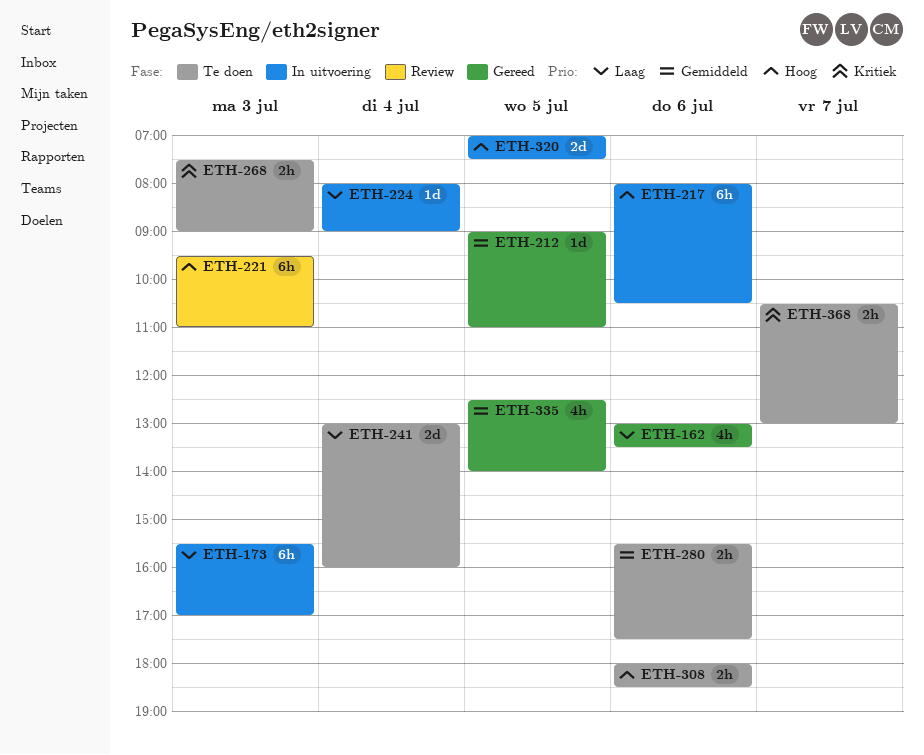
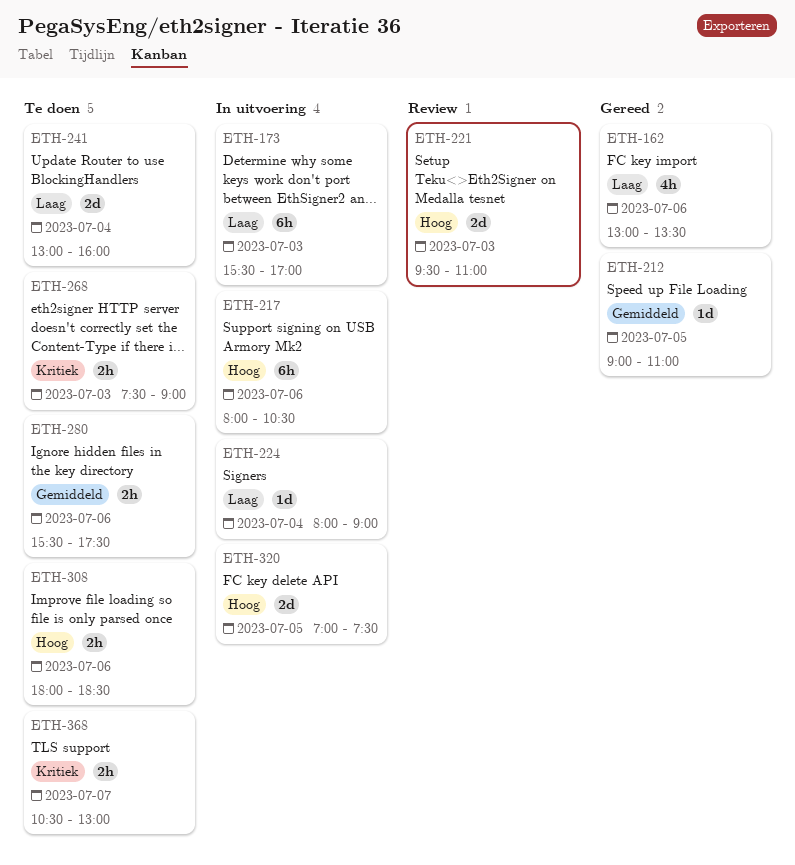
ETH-221, estimate: 6h -> 2d
ETH-335: present -> none

